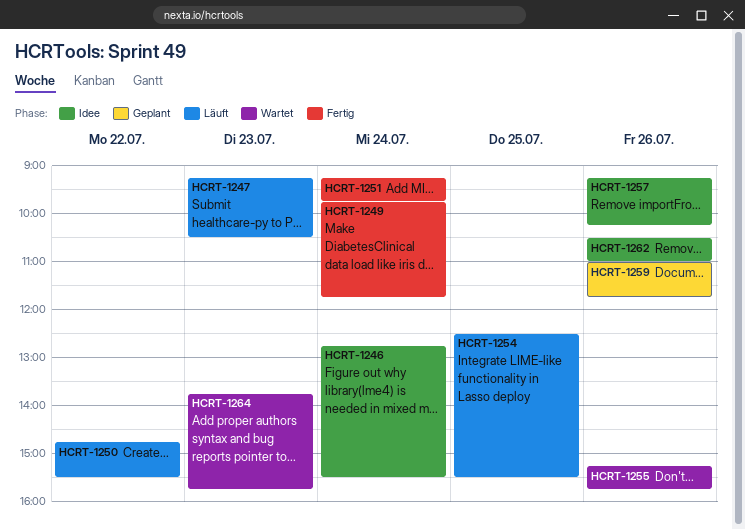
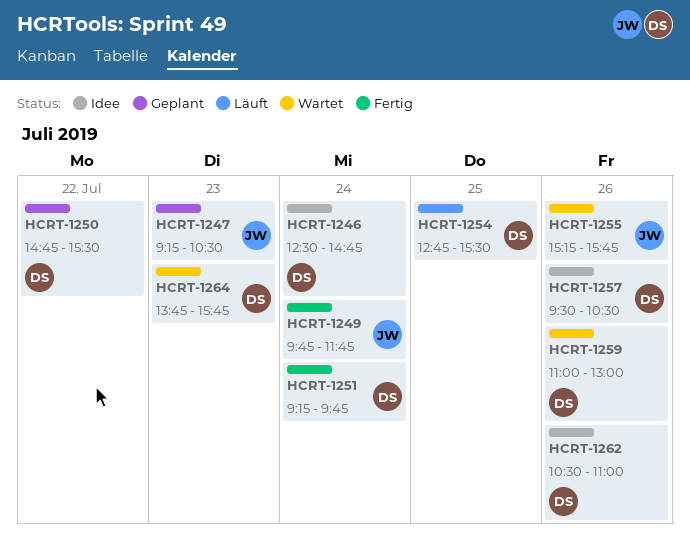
HCRT-1246, begins: 12:45 -> 12:30
HCRT-1246, ends: 15:30 -> 14:45
HCRT-1247, status: Läuft -> Geplant
HCRT-1250, status: Läuft -> Geplant
HCRT-1254, begins: 12:30 -> 12:45
HCRT-1257, begins: 09:15 -> 09:30
HCRT-1257, ends: 10:15 -> 10:30
HCRT-1259, status: Geplant -> Wartet
HCRT-1259, ends: 11:45 -> 13:00

